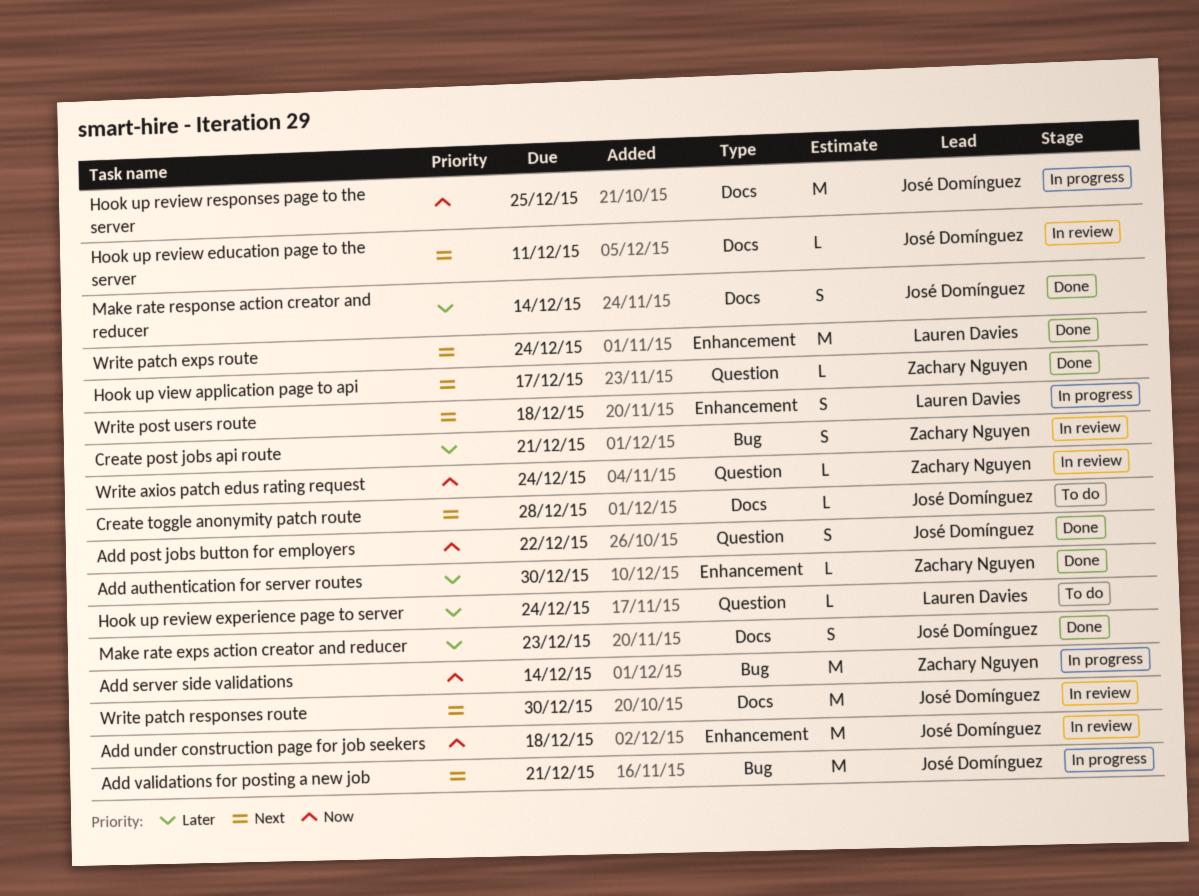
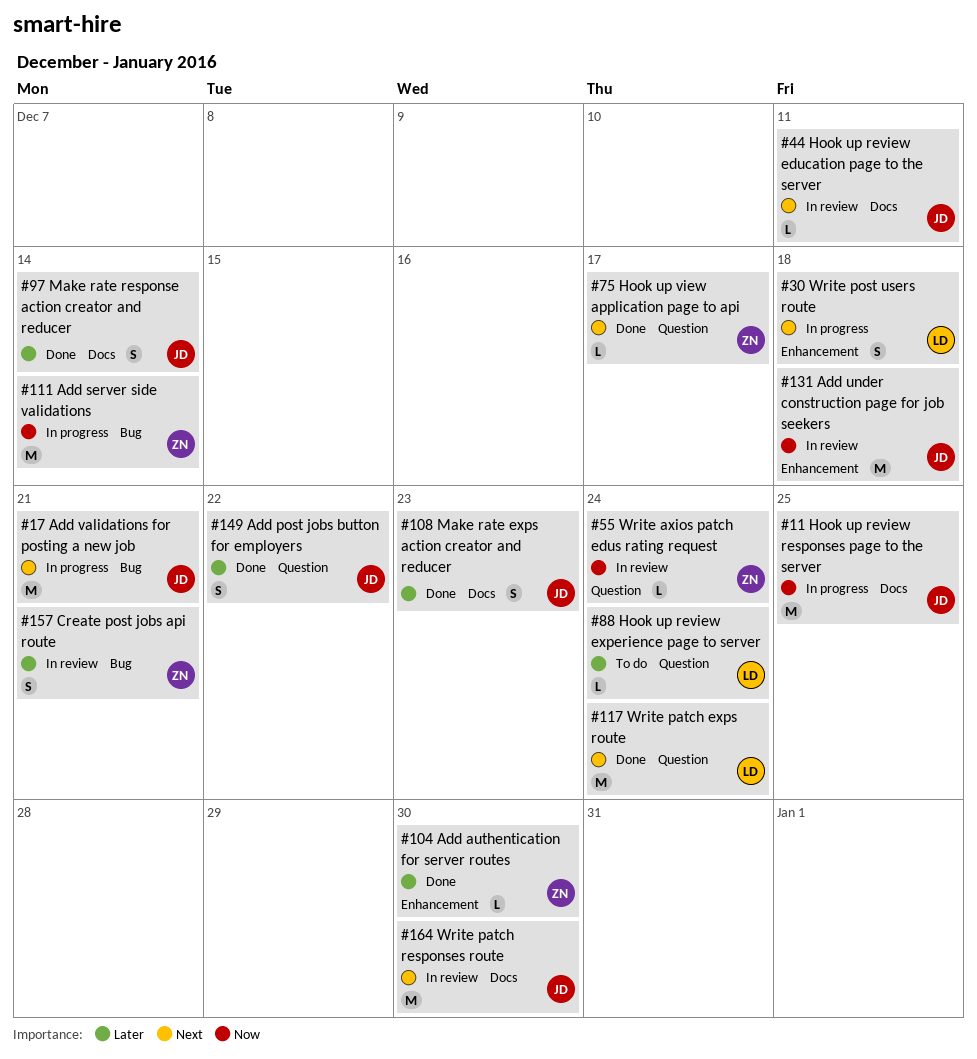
Add post jobs button for employers, priority: Now -> Later
Create toggle anonymity patch route: present -> none
Write patch exps route, label: Enhancement -> Question

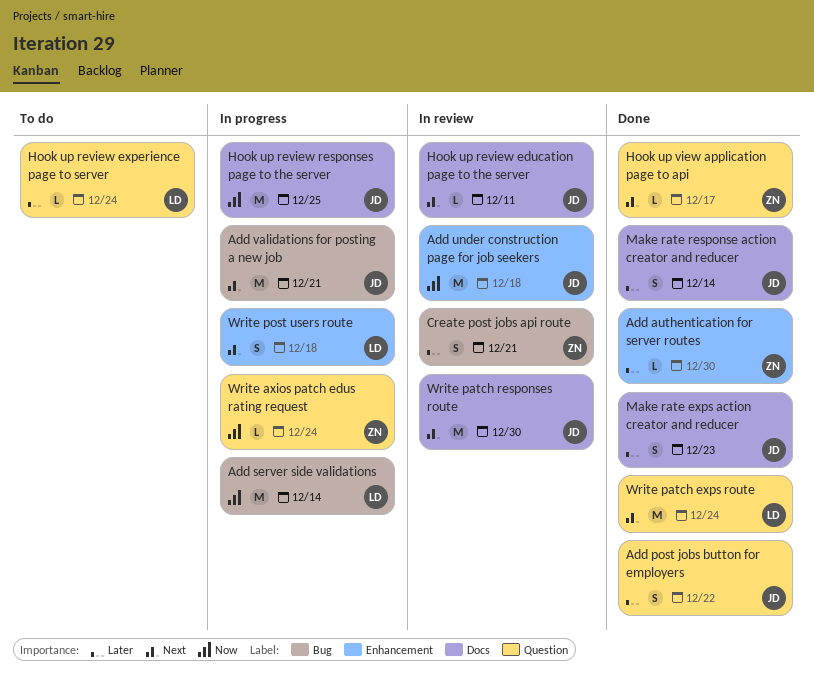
Add server side validations, owner: ZN -> LD
Write axios patch edus rating request, status: In review -> In progress

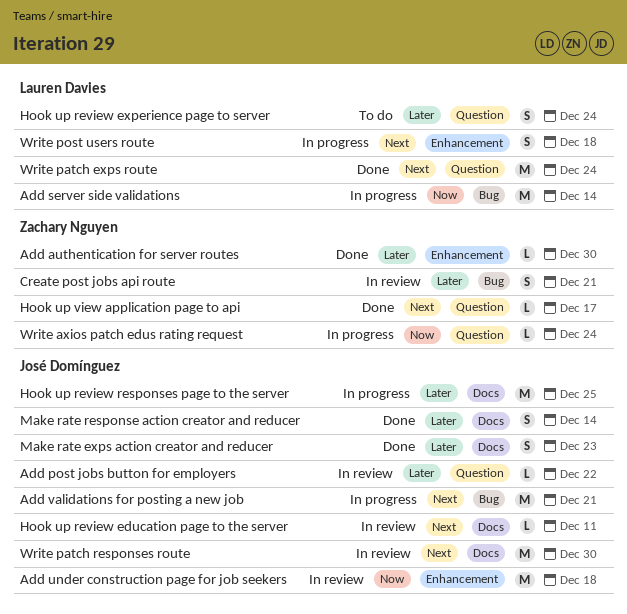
Add post jobs button for employers, status: Done -> In review
Add post jobs button for employers, estimate: S -> L
Hook up review experience page to server, estimate: L -> S
Hook up review responses page to the server, priority: Now -> Later

